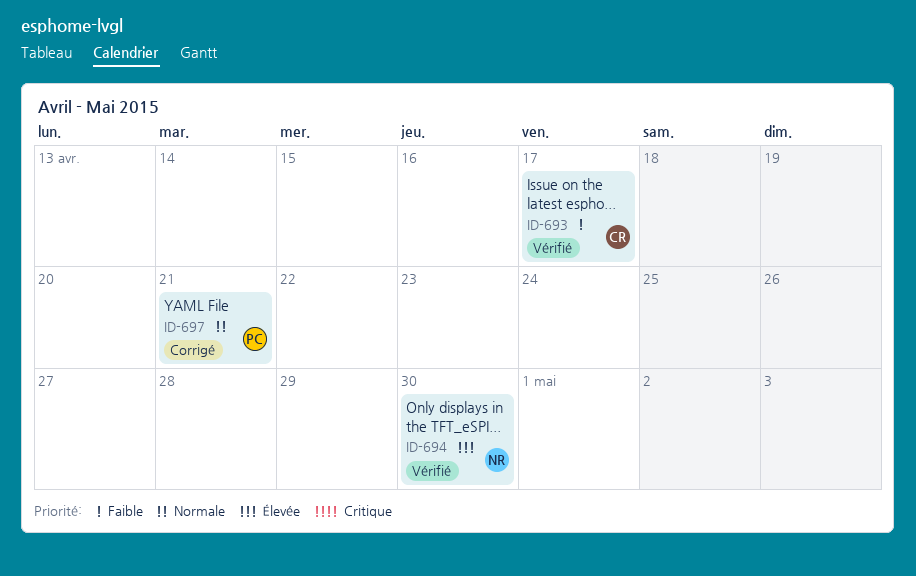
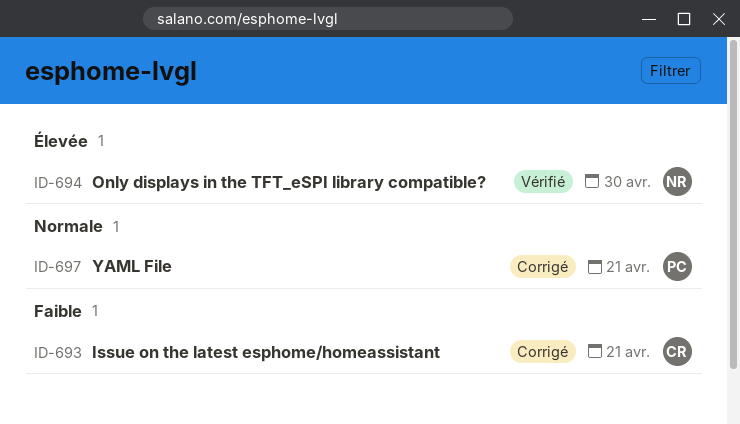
ID-693, status: Vérifié -> Corrigé
ID-693, due: Apr 17 -> Apr 21

